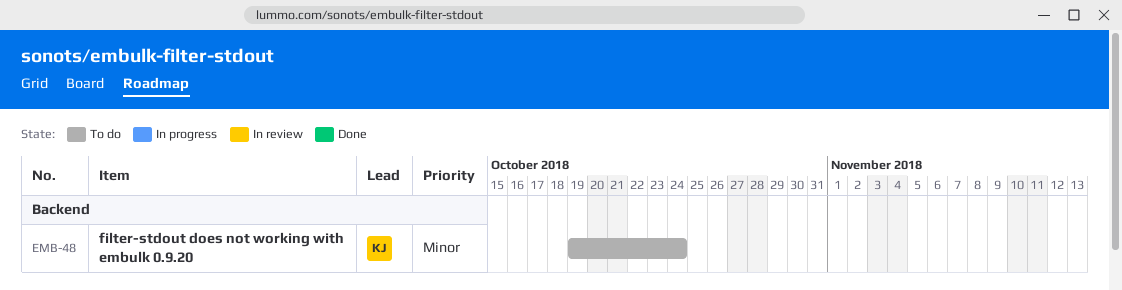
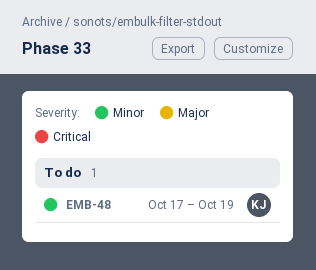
EMB-48, start: Oct 19 -> Oct 17
EMB-48, due: Oct 24 -> Oct 19

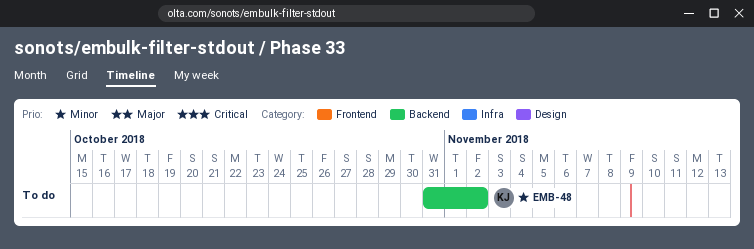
EMB-48, start: Oct 17 -> Oct 31
EMB-48, due: Oct 19 -> Nov 2

